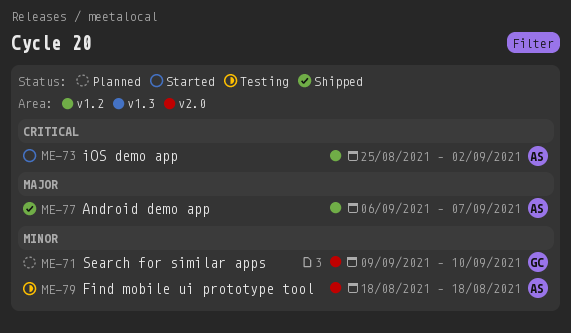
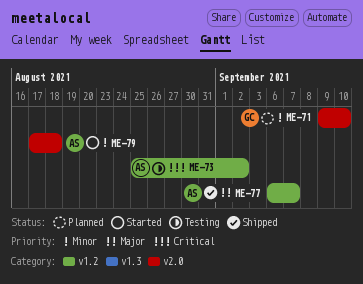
ME-73, status: Started -> Testing
ME-79, status: Testing -> Started
ME-79, start: Aug 18 -> Aug 17

